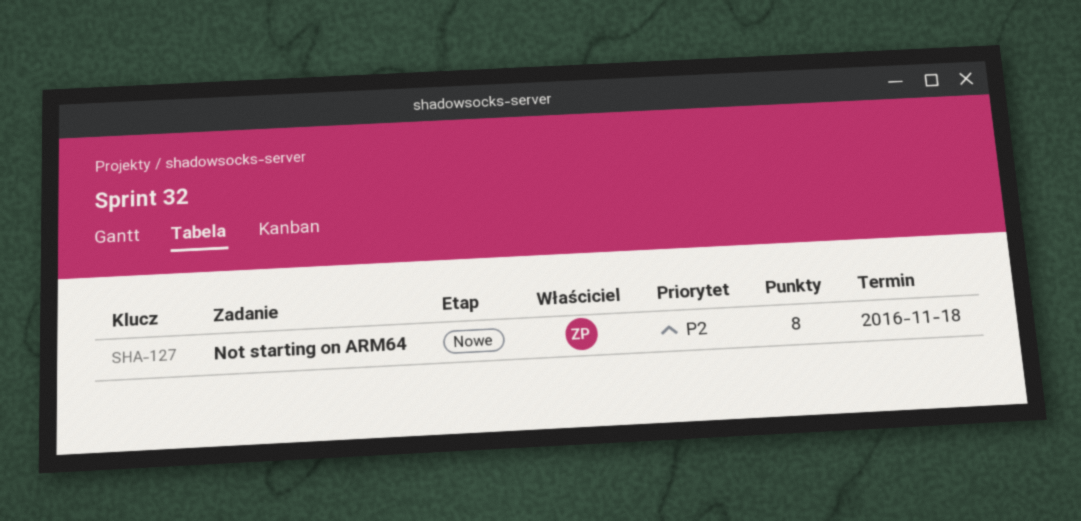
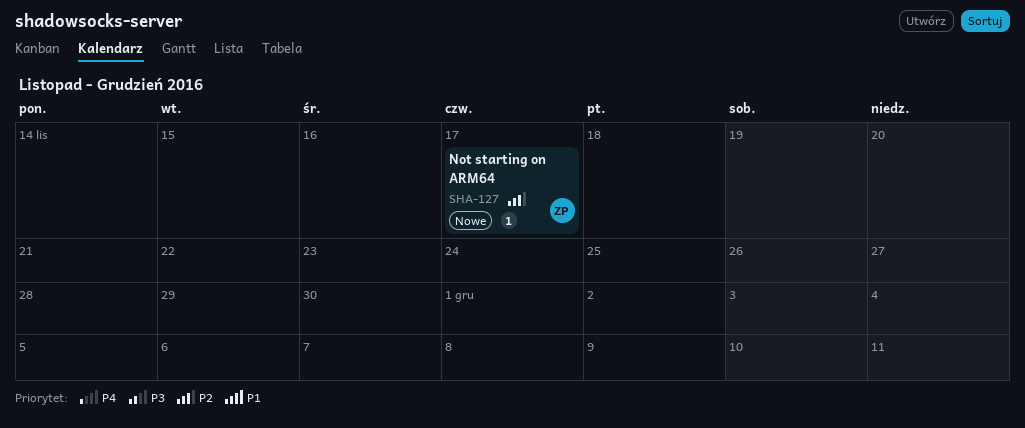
SHA-127, estimate: 8 -> 1
SHA-127, due: Nov 18 -> Nov 17

